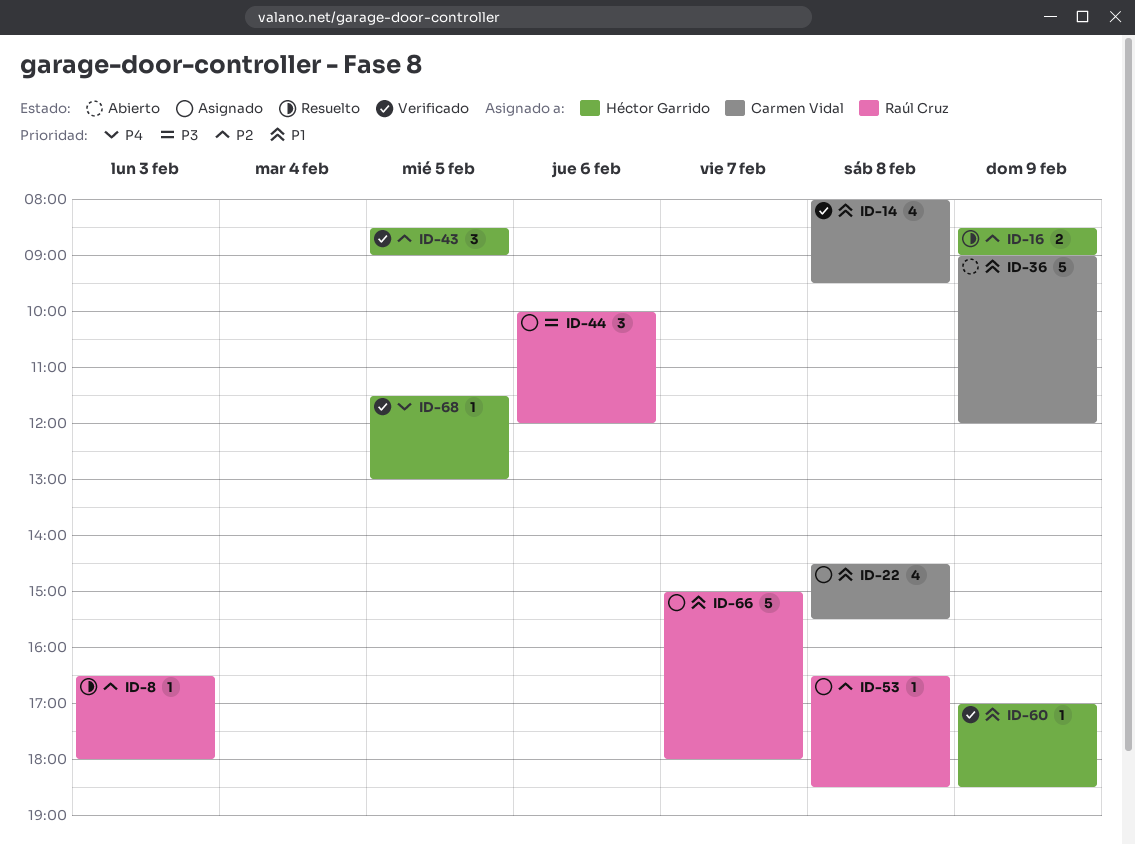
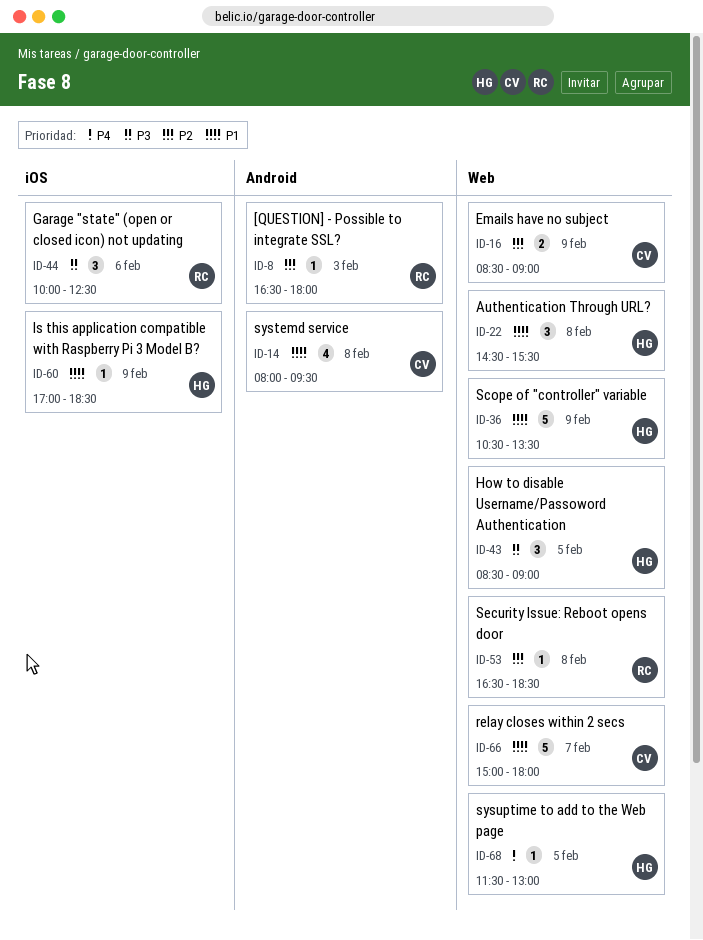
ID-16, owner: Héctor Garrido -> Carmen Vidal
ID-22, owner: Carmen Vidal -> Héctor Garrido
ID-22, estimate: 4 -> 3
ID-36, owner: Carmen Vidal -> Héctor Garrido
ID-36, begins: 09:00 -> 10:30
ID-36, ends: 12:00 -> 13:30
ID-43, priority: P2 -> P3
ID-44, ends: 12:00 -> 12:30
ID-66, owner: Raúl Cruz -> Carmen Vidal

